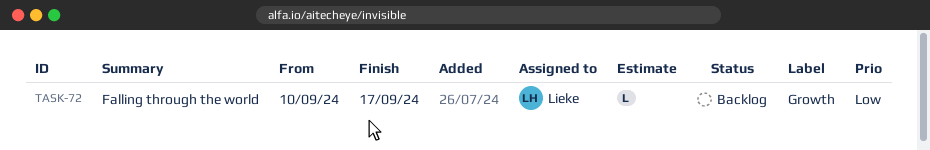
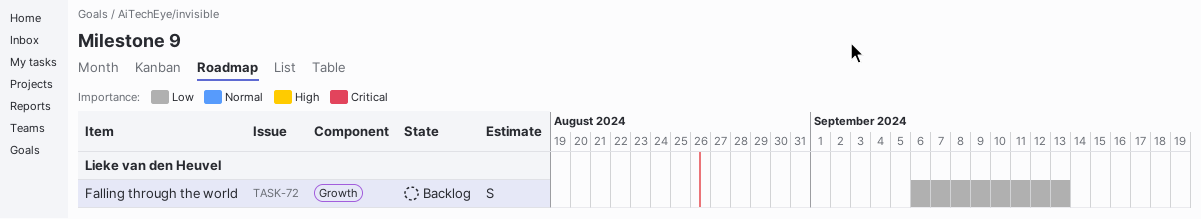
TASK-72, estimate: L -> S
TASK-72, start: Sep 10 -> Sep 6
TASK-72, due: Sep 17 -> Sep 13

